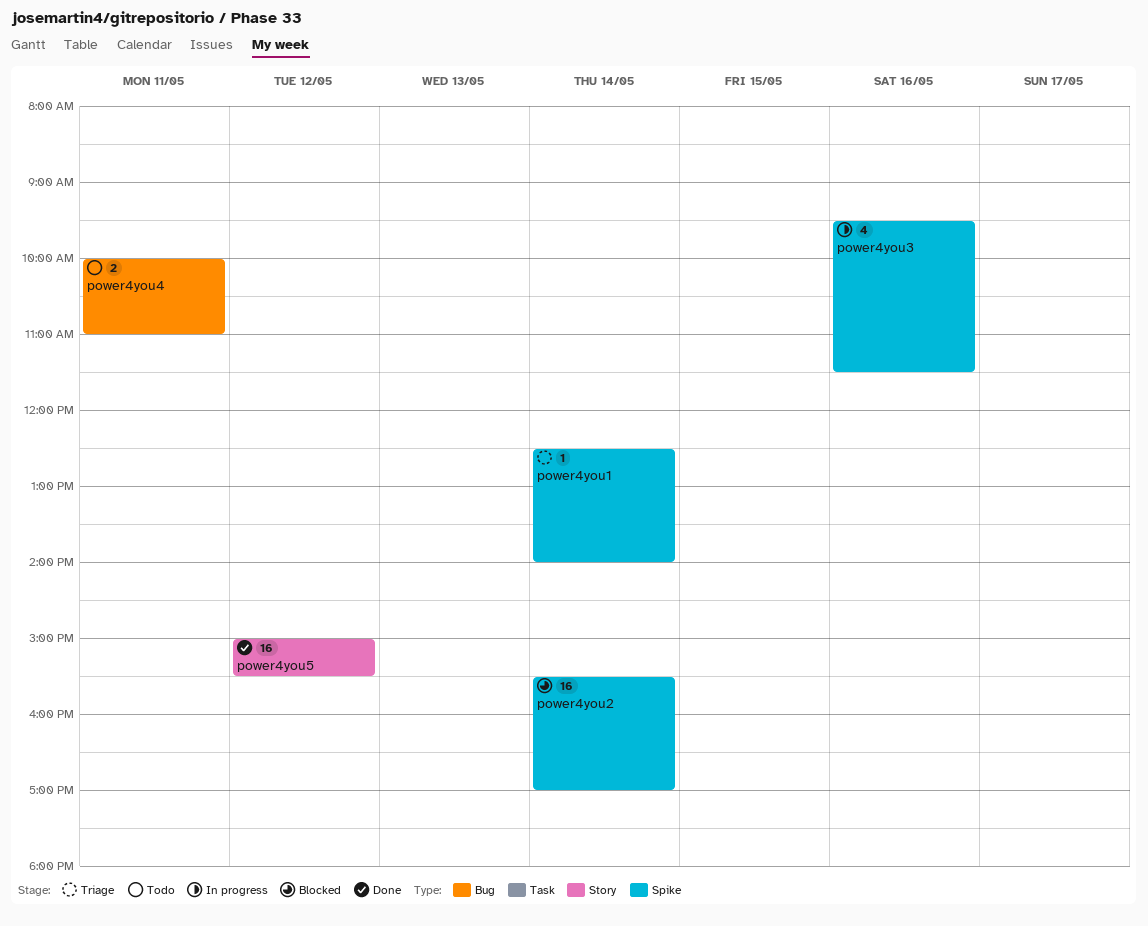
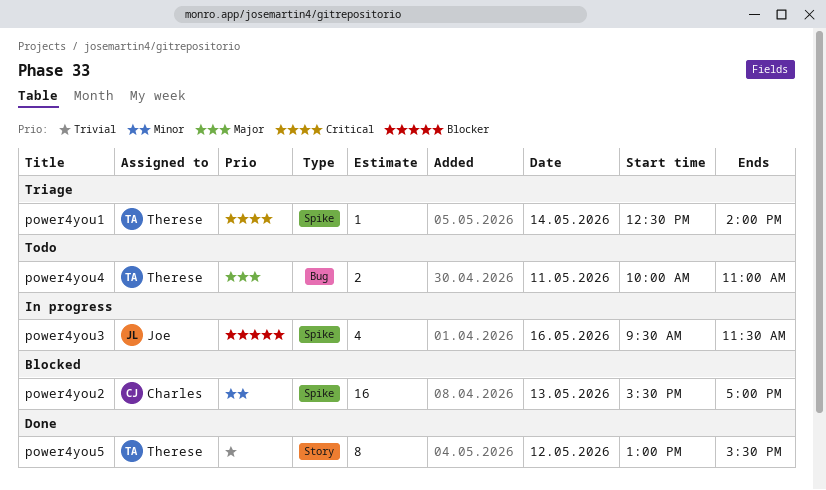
power4you2, day: May 14 -> May 13
power4you5, estimate: 16 -> 8
power4you5, begins: 15:00 -> 13:00

